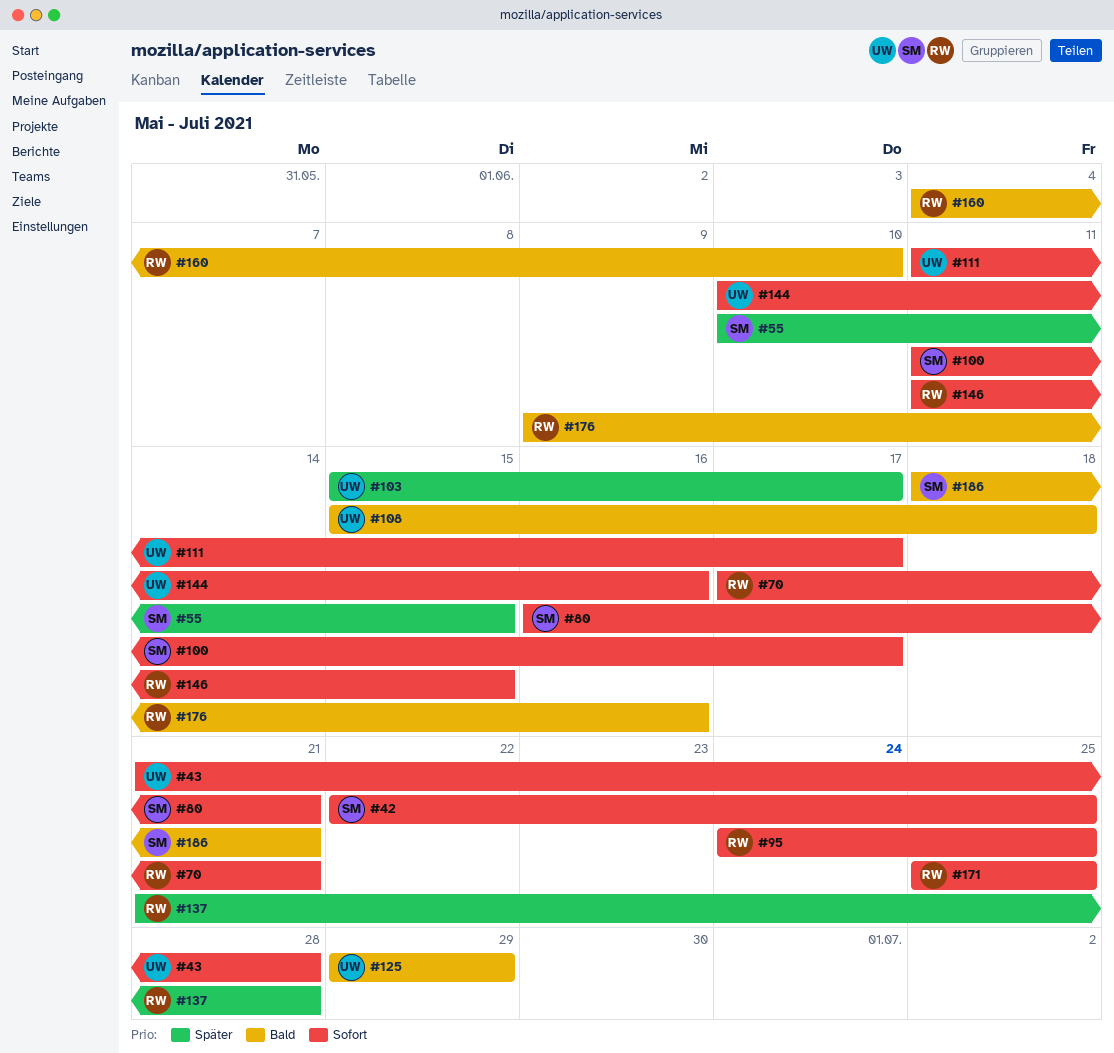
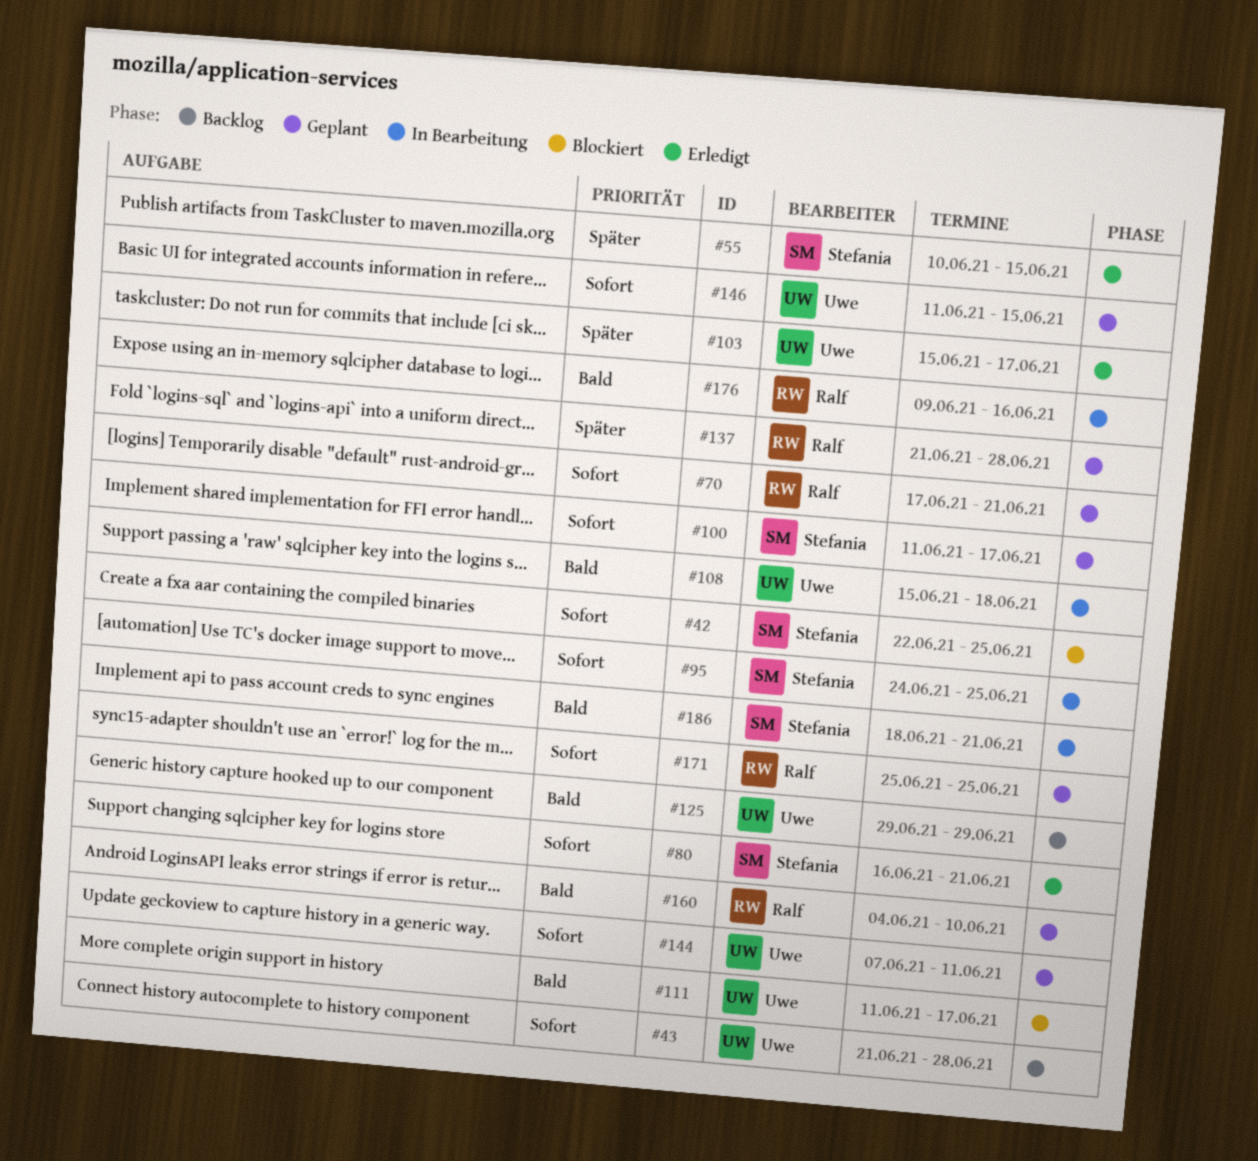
#95, owner: Ralf -> Stefania
#111, priority: Sofort -> Bald
#144, start: Jun 10 -> Jun 7
#144, due: Jun 16 -> Jun 11
#146, owner: Ralf -> Uwe

